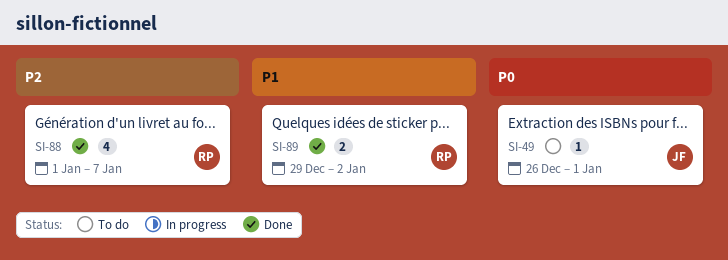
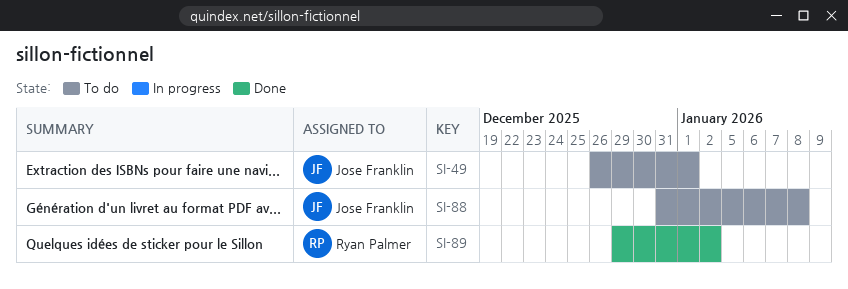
SI-88, status: Done -> To do
SI-88, owner: Ryan Palmer -> Jose Franklin
SI-88, start: Jan 1 -> Dec 31
SI-88, due: Jan 7 -> Jan 8

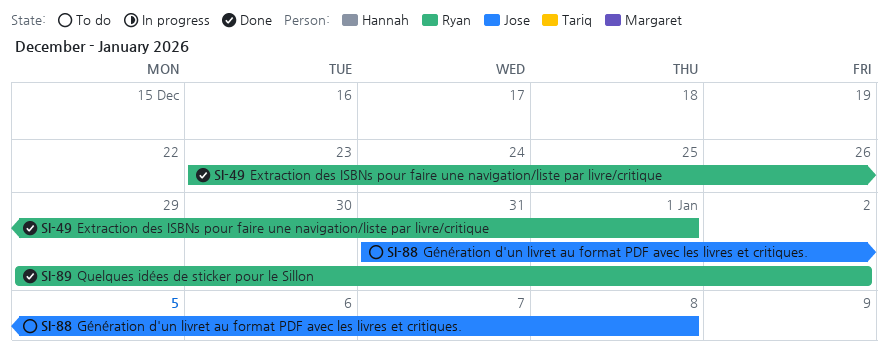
SI-49, status: To do -> Done
SI-49, owner: Jose Franklin -> Ryan Palmer
SI-49, start: Dec 26 -> Dec 23

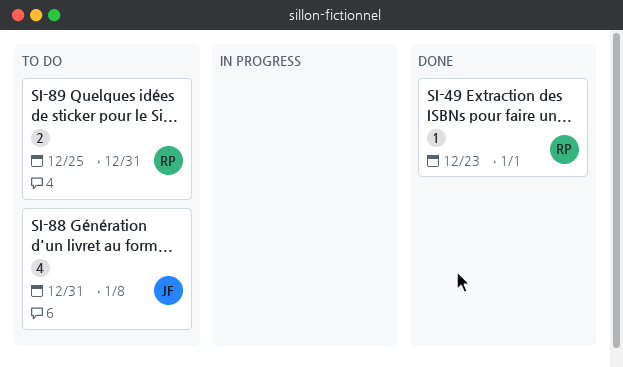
SI-89, status: Done -> To do
SI-89, start: Dec 29 -> Dec 25
SI-89, due: Jan 2 -> Dec 31

